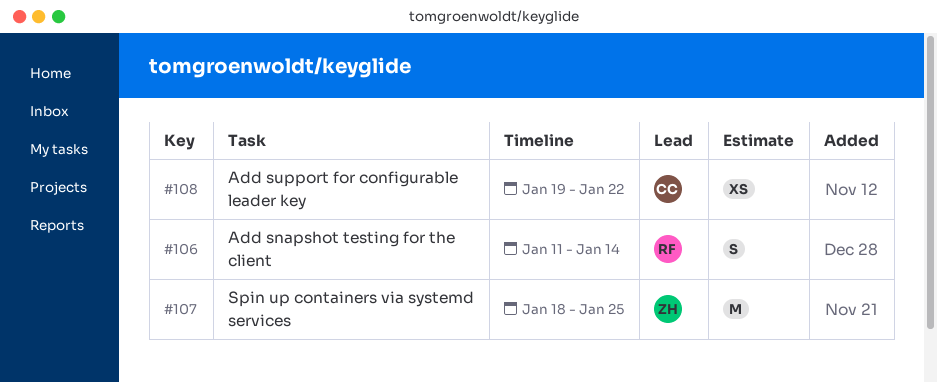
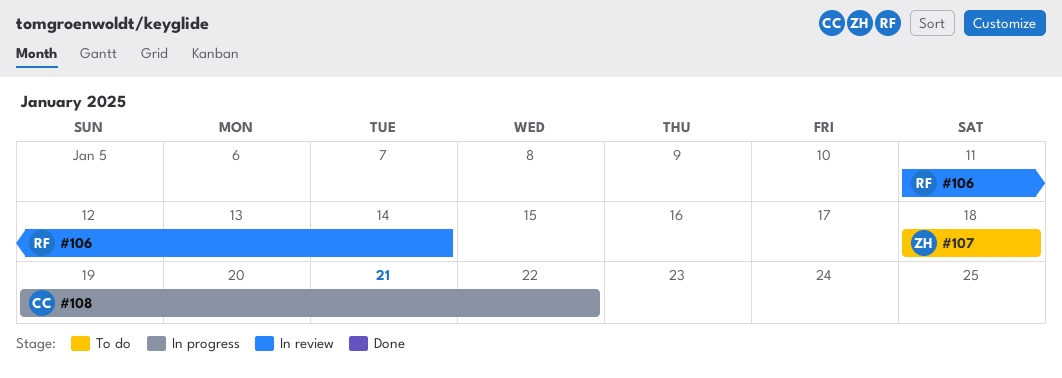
#107, due: Jan 25 -> Jan 18

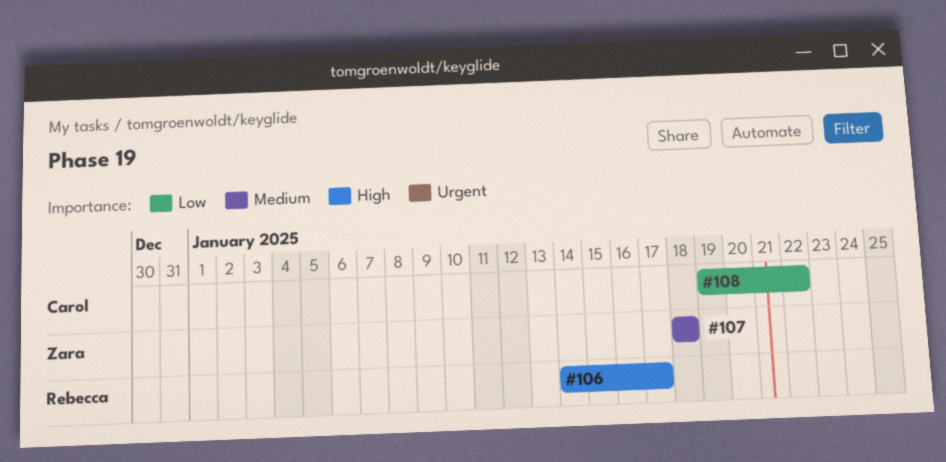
#106, start: Jan 11 -> Jan 14
#106, due: Jan 14 -> Jan 17

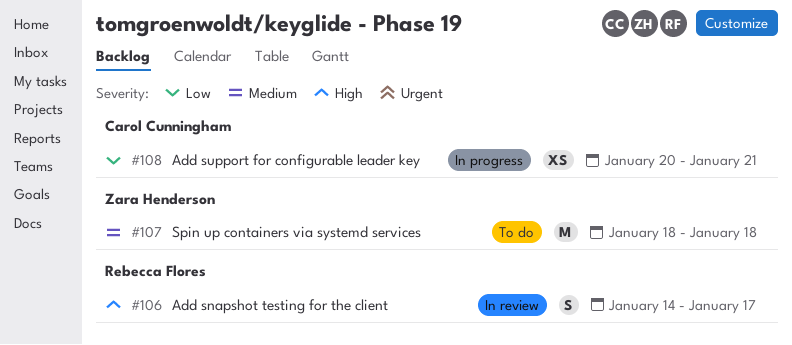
#108, start: Jan 19 -> Jan 20
#108, due: Jan 22 -> Jan 21

